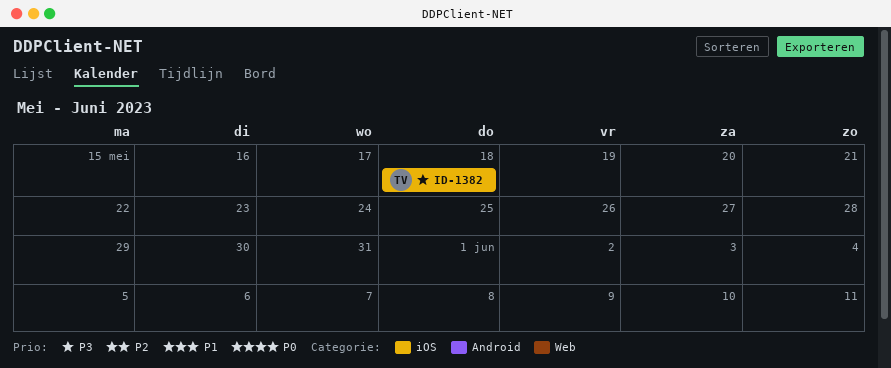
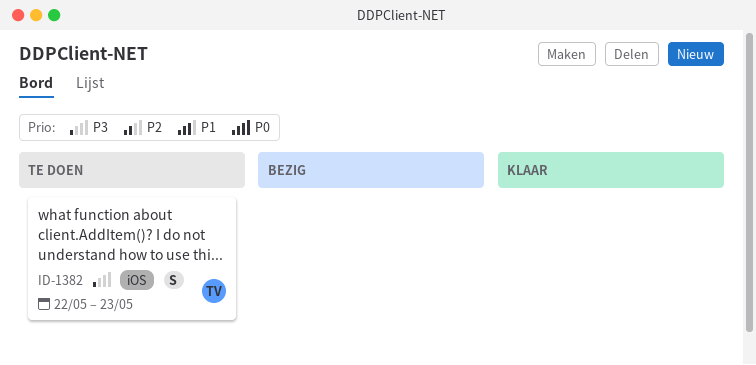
ID-1382, start: May 18 -> May 22
ID-1382, due: May 18 -> May 23

